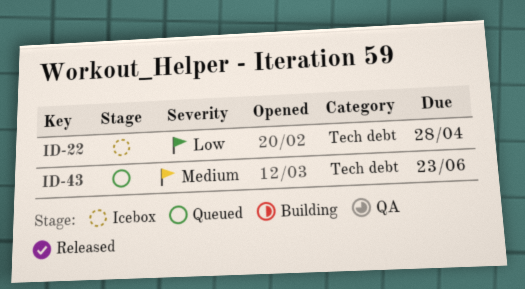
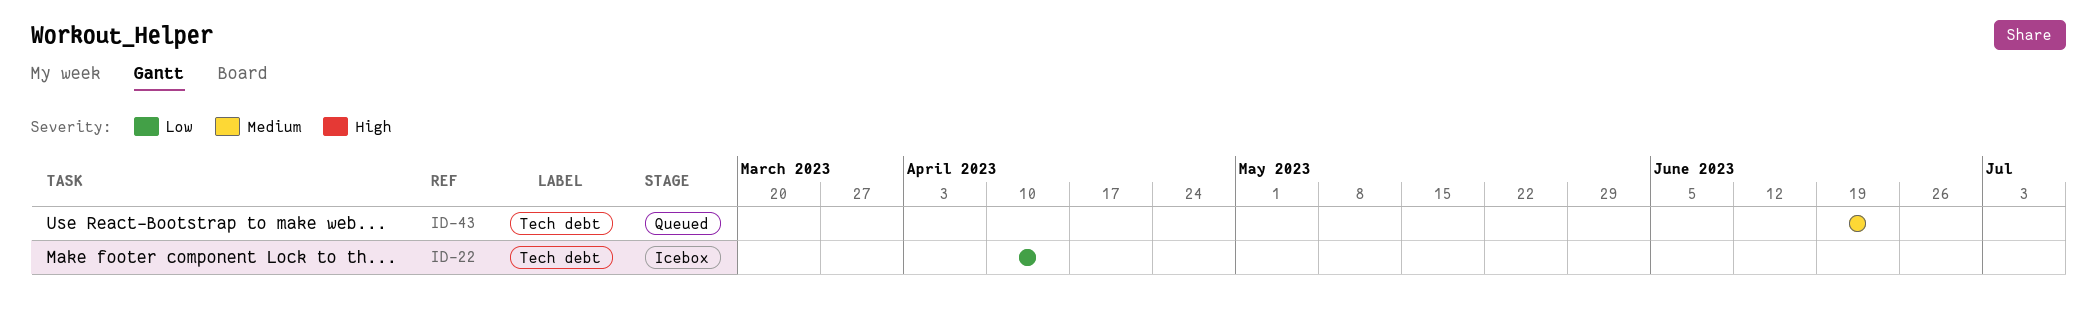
ID-22, due: Apr 28 -> Apr 14

